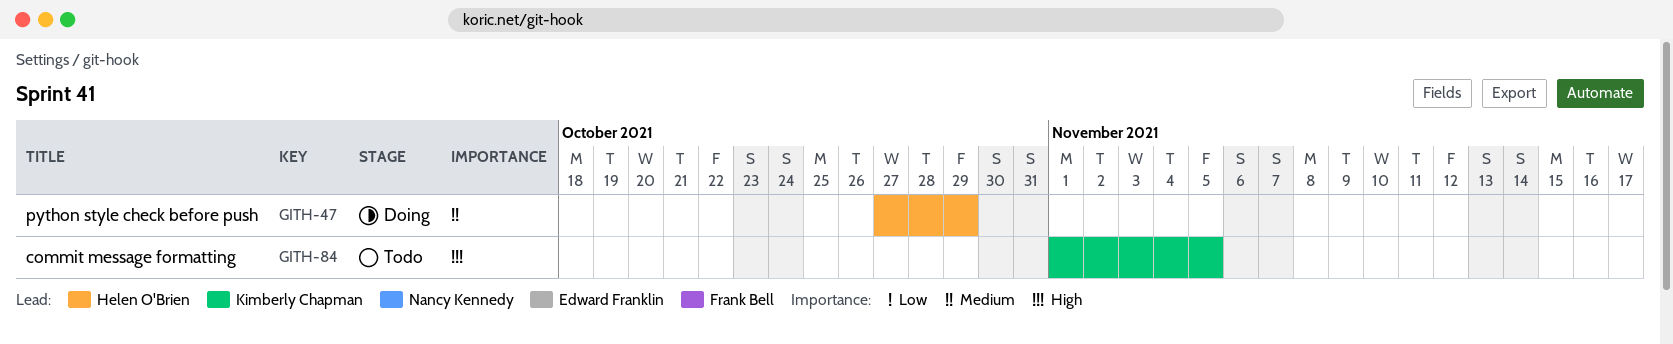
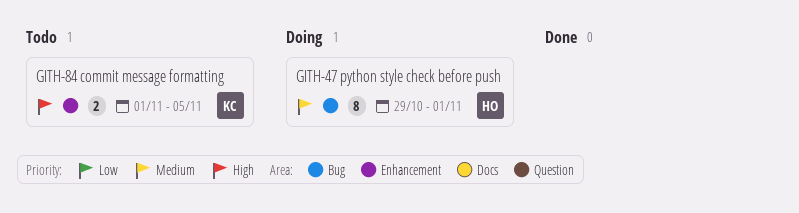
GITH-47, start: Oct 27 -> Oct 29
GITH-47, due: Oct 29 -> Nov 1

